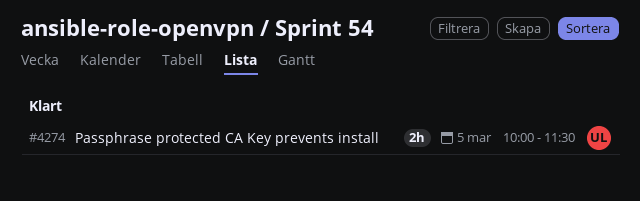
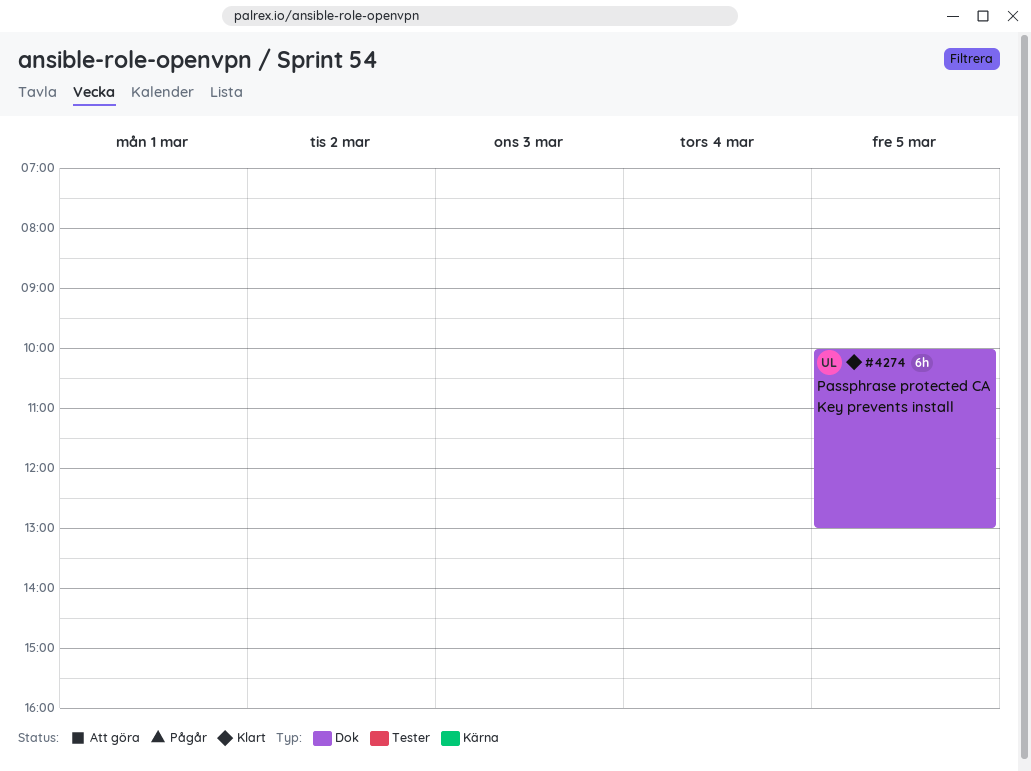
#4274, estimate: 2h -> 6h
#4274, ends: 11:30 -> 13:00

